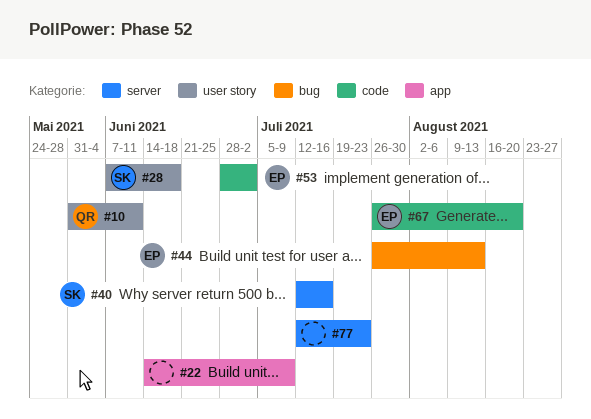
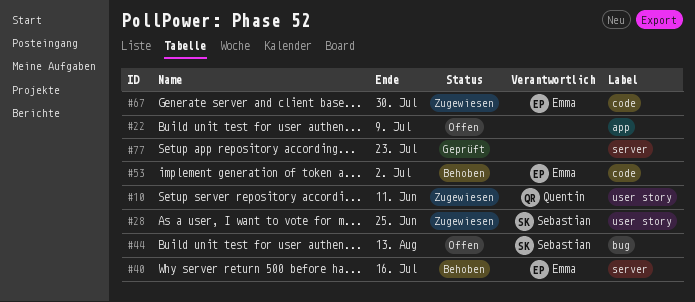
#28, due: Jun 18 -> Jun 25
#40, owner: Sebastian -> Emma
#44, owner: Emma -> Sebastian
#67, due: Aug 20 -> Jul 30

